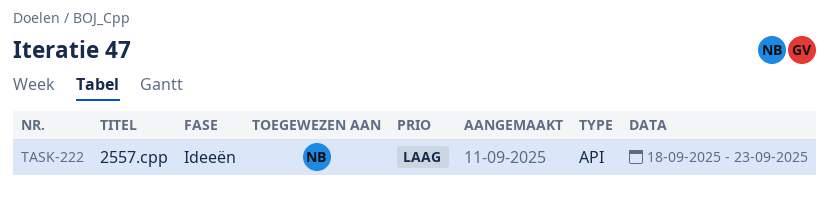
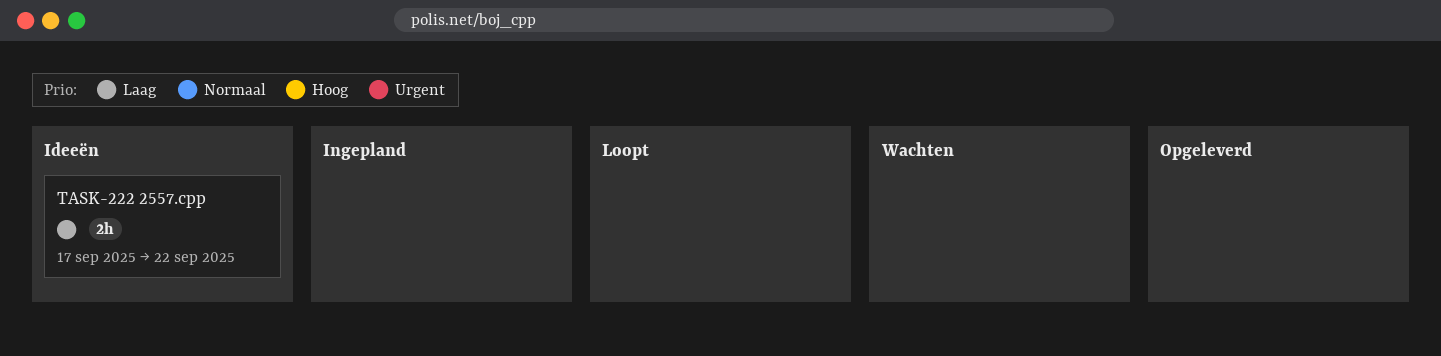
TASK-222, start: Sep 18 -> Sep 17
TASK-222, due: Sep 23 -> Sep 22

